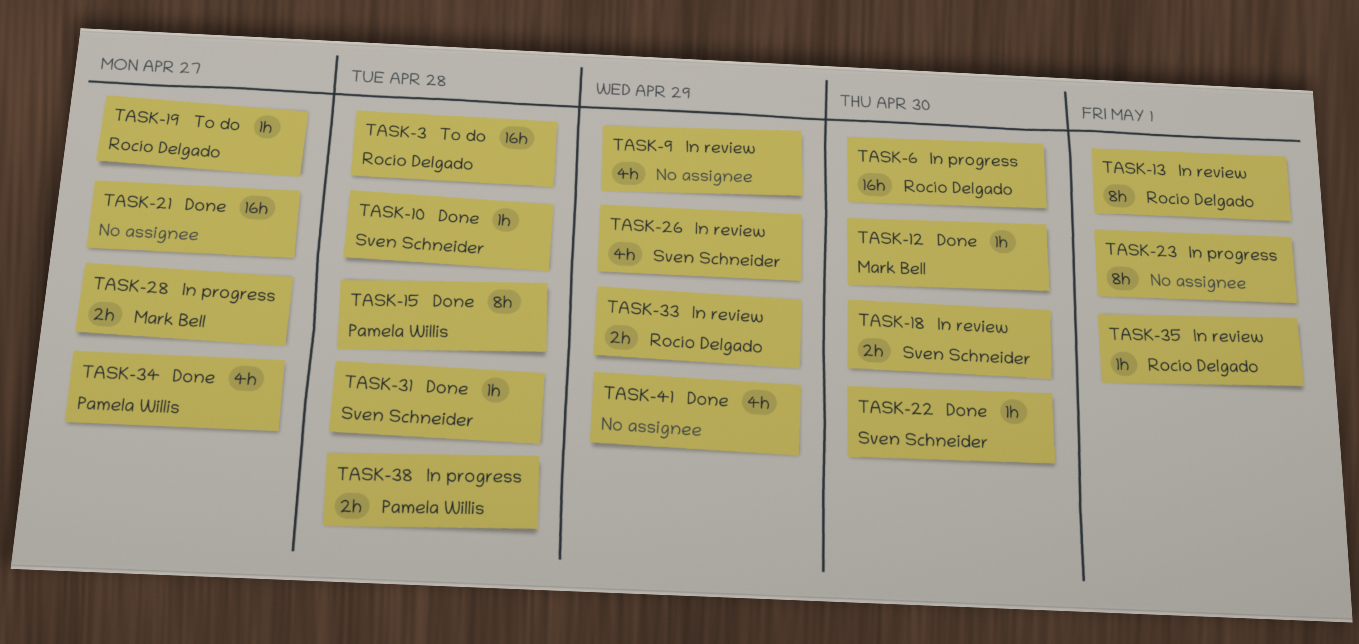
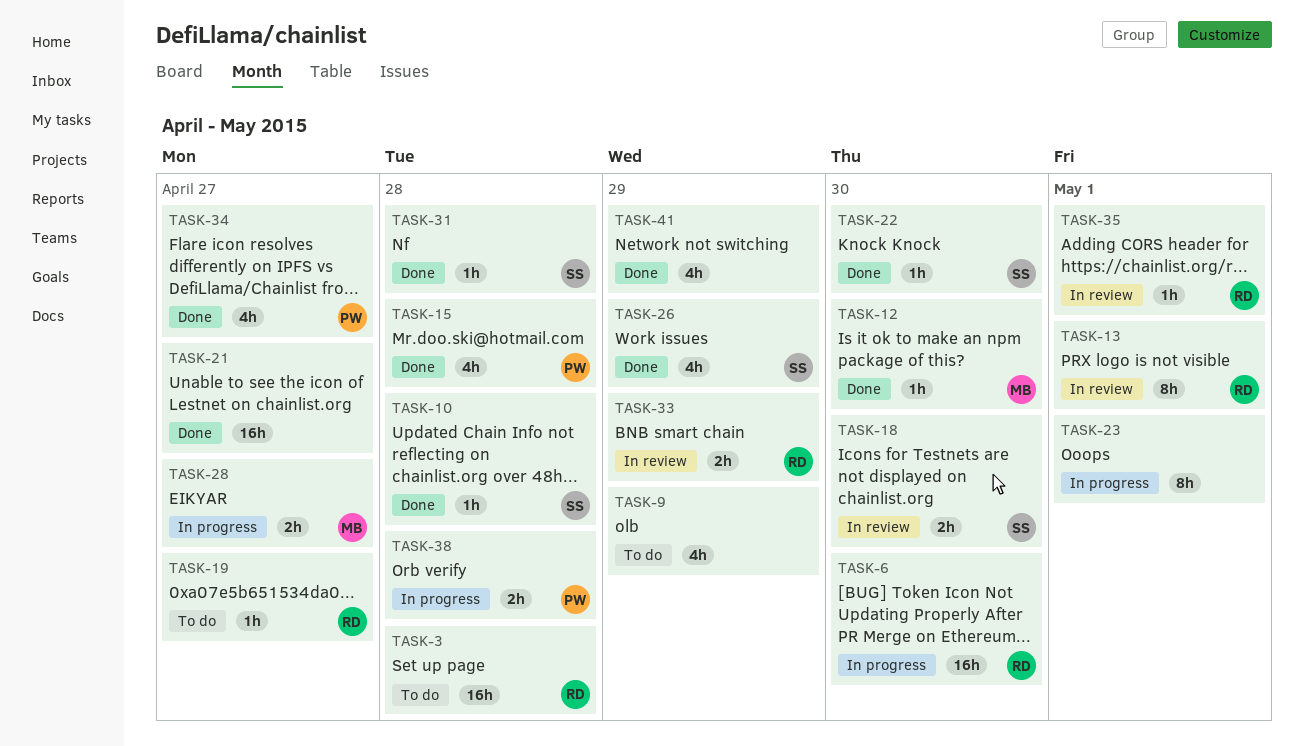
TASK-9, status: In review -> To do
TASK-15, estimate: 8h -> 4h
TASK-26, status: In review -> Done

